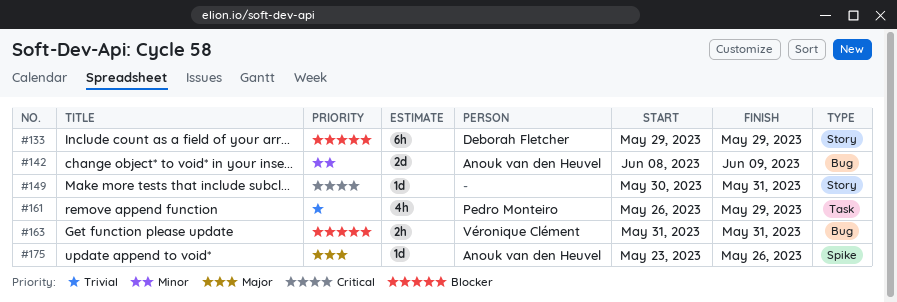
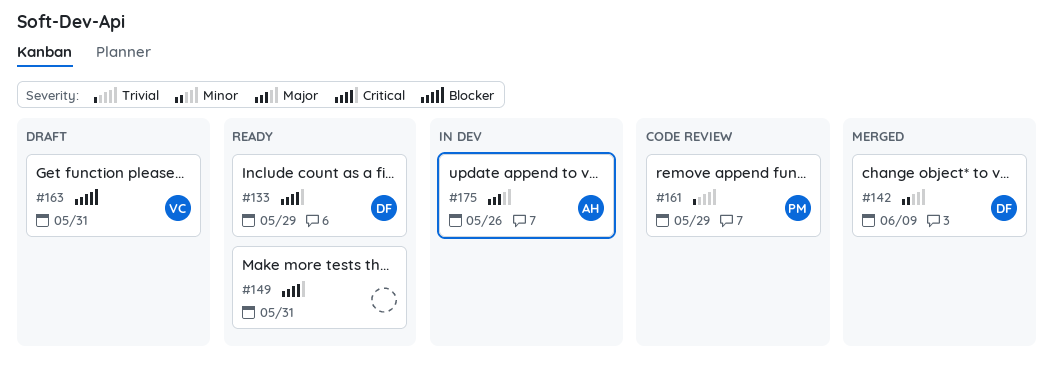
#133, priority: Blocker -> Critical
#142, owner: Anouk van den Heuvel -> Deborah Fletcher

